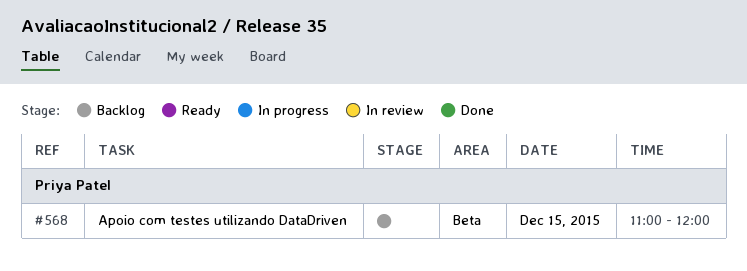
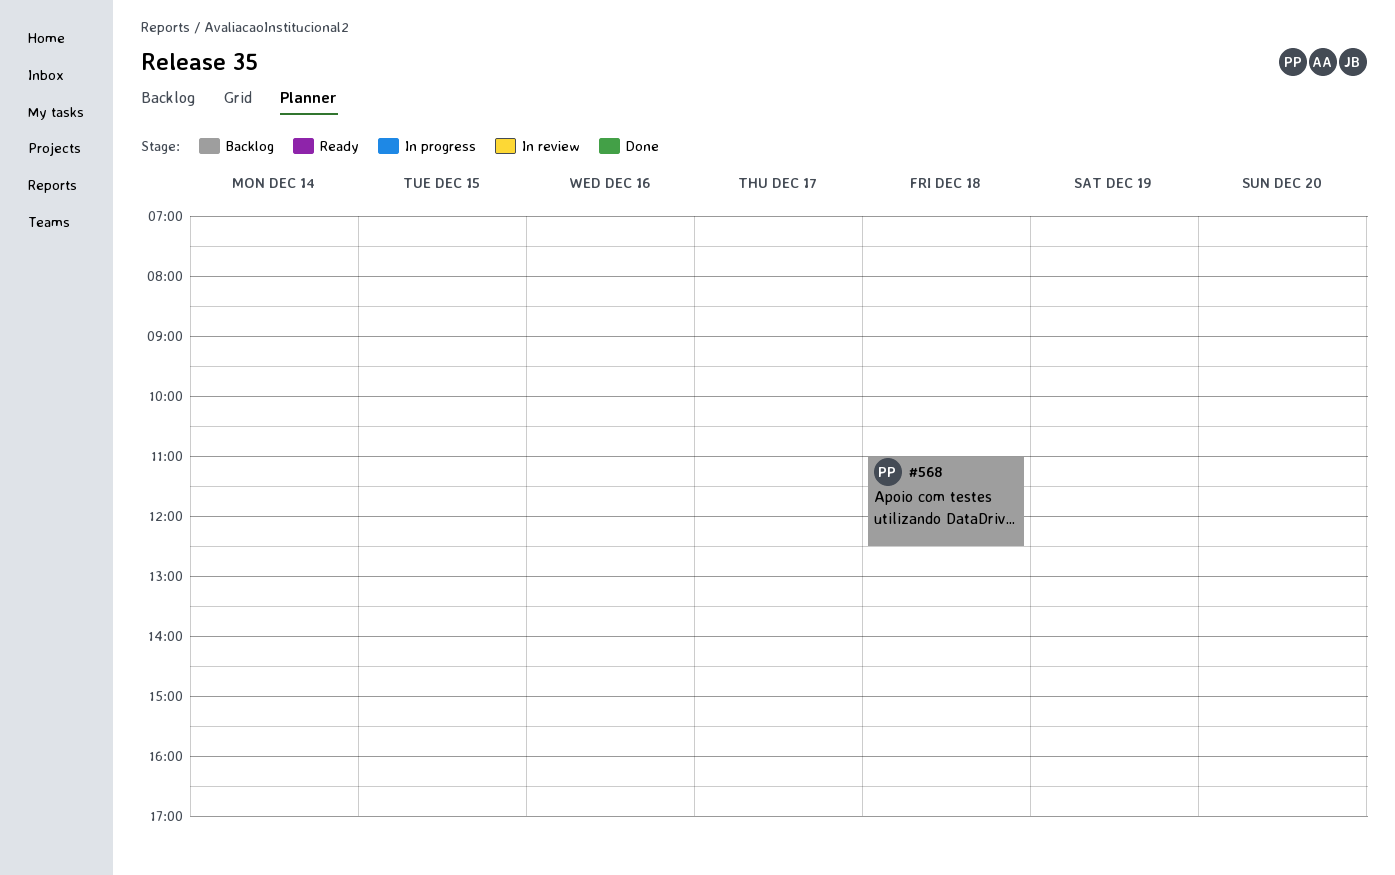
#568, day: Dec 15 -> Dec 18
#568, ends: 12:00 -> 12:30

